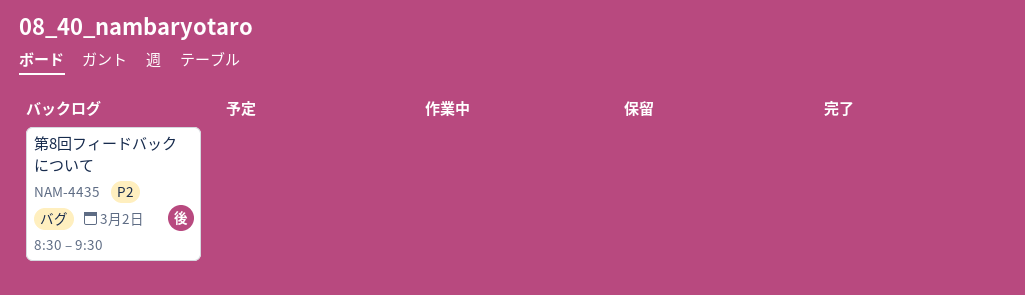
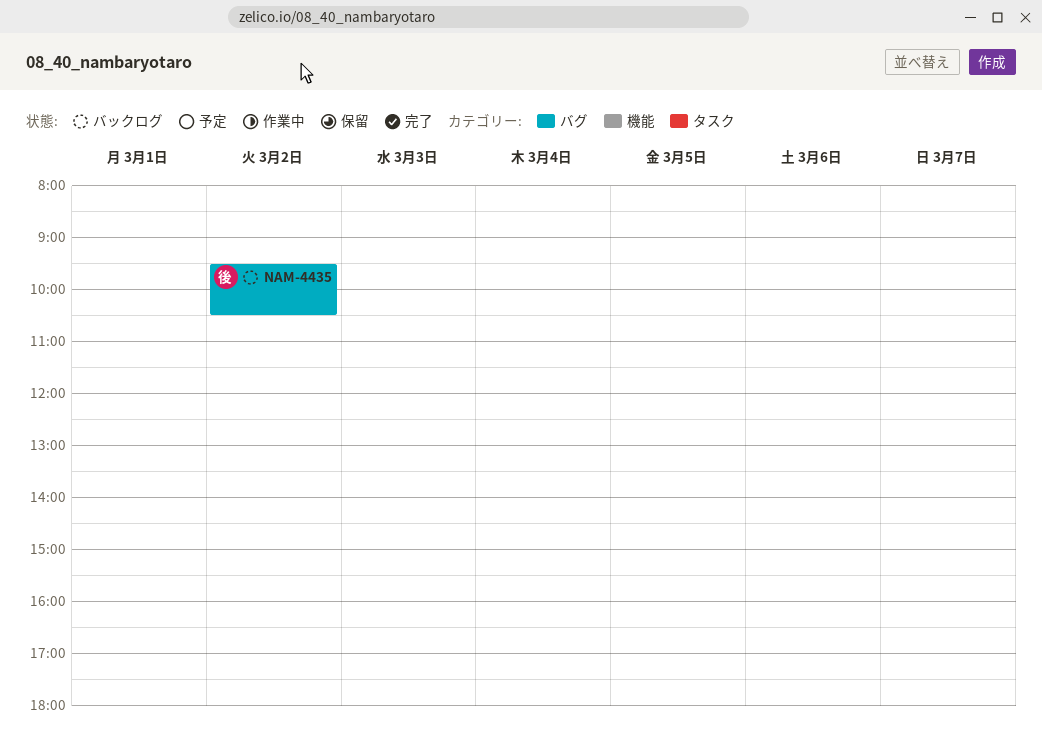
NAM-4435, begins: 08:30 -> 09:30
NAM-4435, ends: 09:30 -> 10:30

